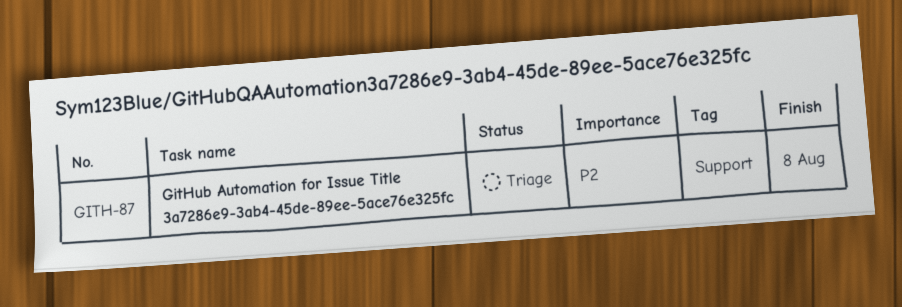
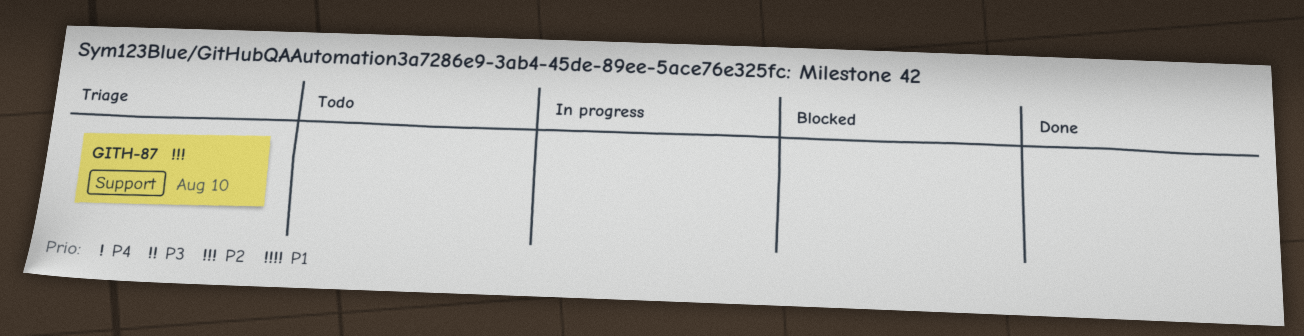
GITH-87, due: Aug 8 -> Aug 10

